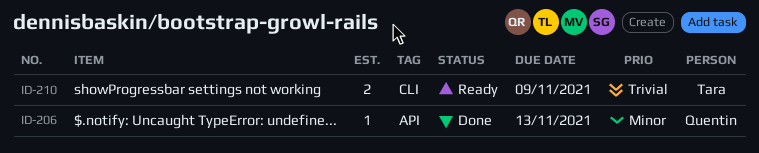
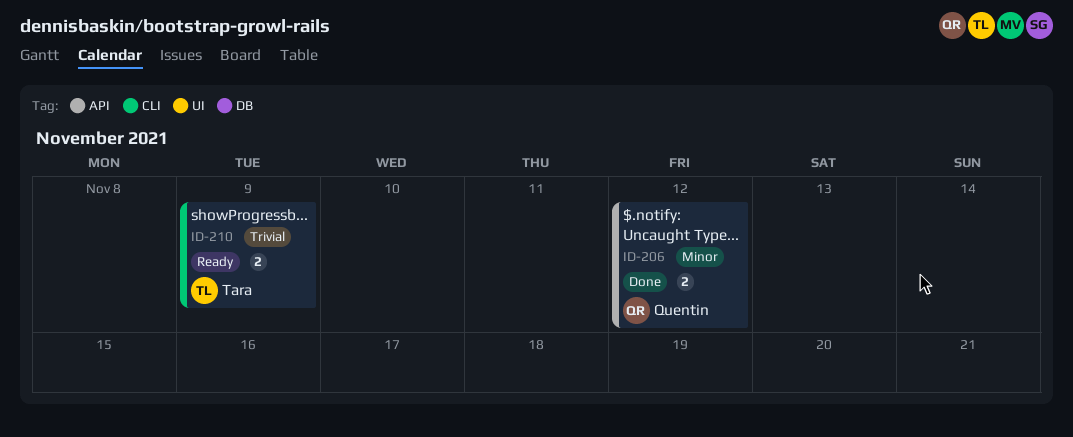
ID-206, estimate: 1 -> 2
ID-206, due: Nov 13 -> Nov 12

